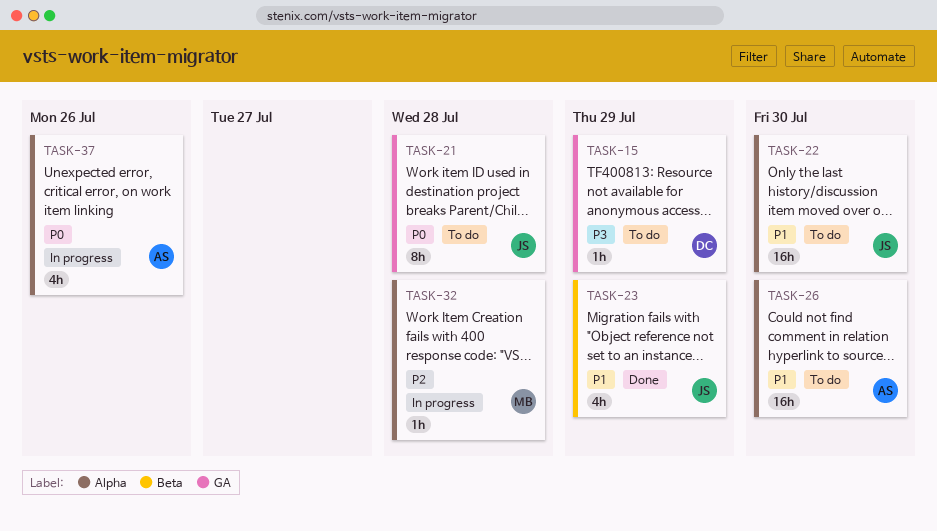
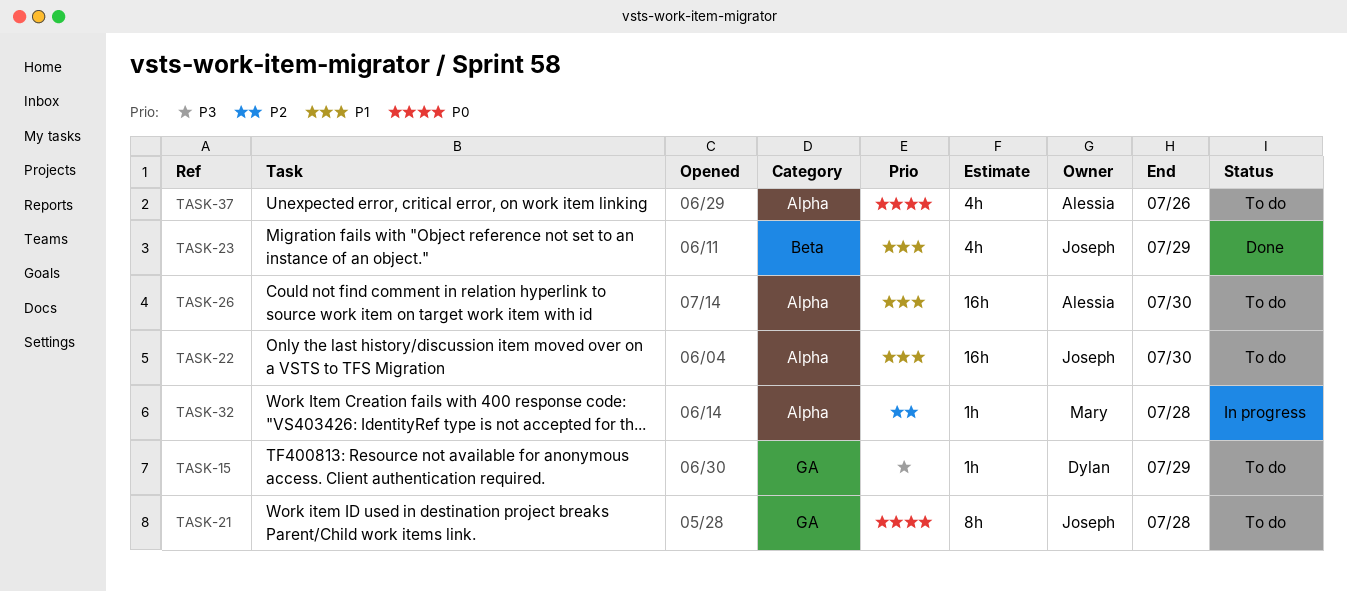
TASK-37, status: In progress -> To do

